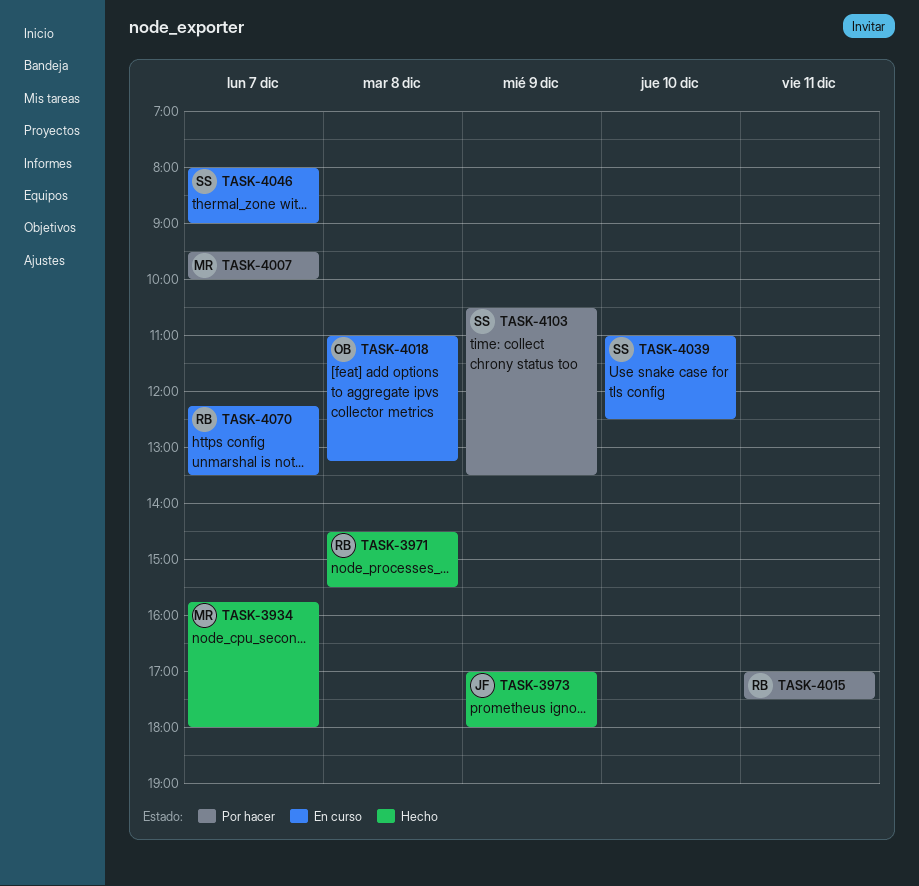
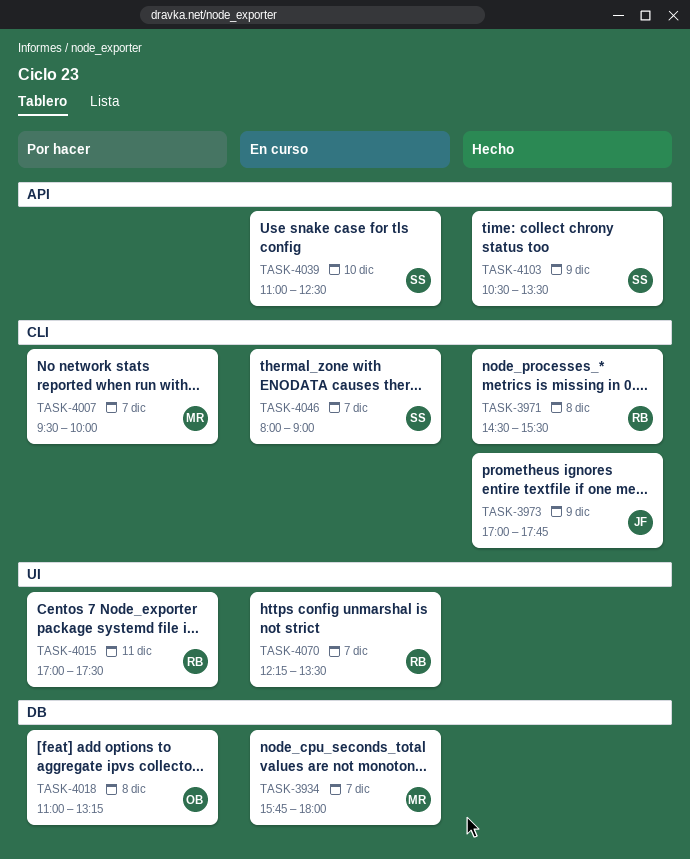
TASK-3934, status: Hecho -> En curso
TASK-3973, ends: 18:00 -> 17:45
TASK-4018, status: En curso -> Por hacer
TASK-4103, status: Por hacer -> Hecho

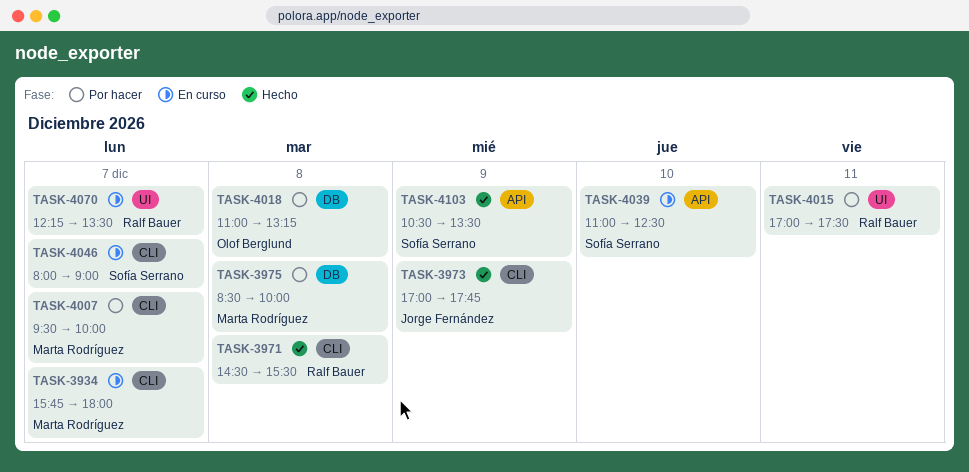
TASK-3934, label: DB -> CLI
TASK-3975: none -> present

